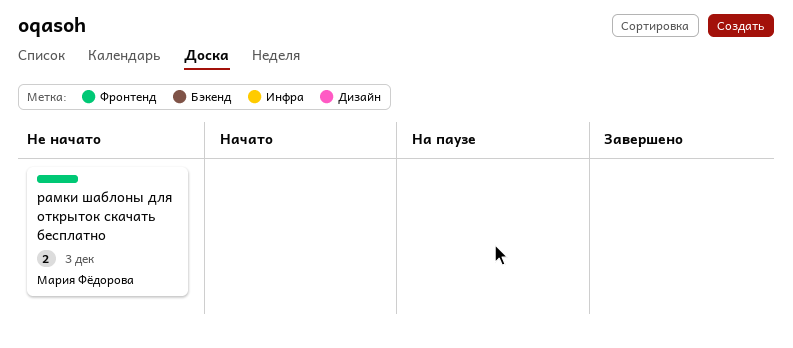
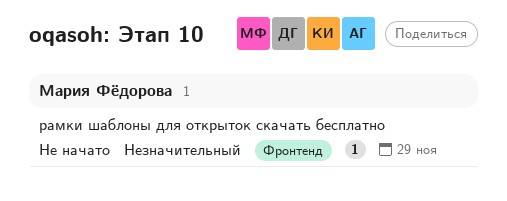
рамки шаблоны для открыток скачать бесплатно, estimate: 2 -> 1
рамки шаблоны для открыток скачать бесплатно, due: Dec 3 -> Nov 29

